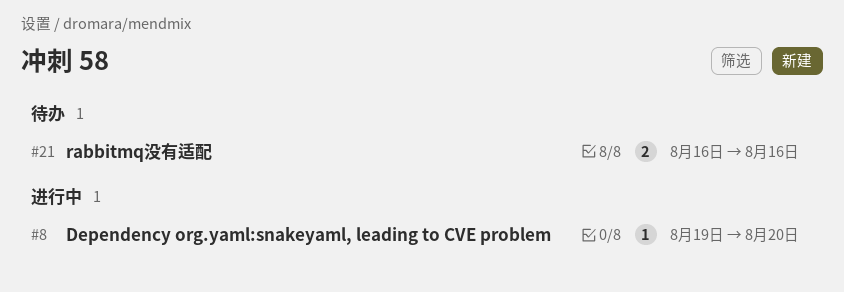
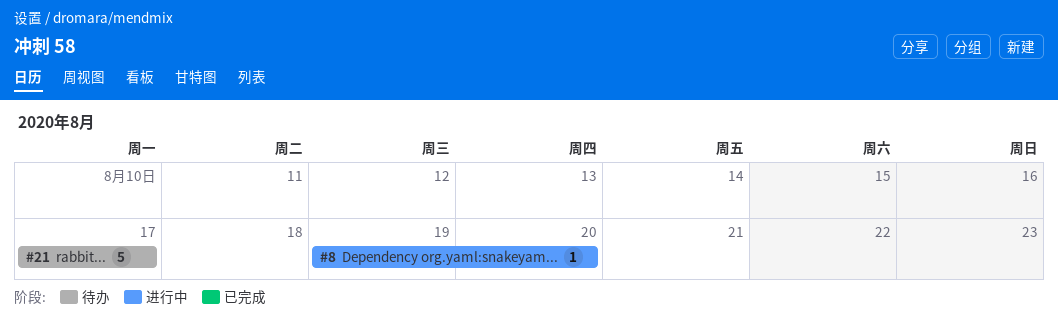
#21, estimate: 2 -> 5
#21, start: Aug 16 -> Aug 17
#21, due: Aug 16 -> Aug 17

